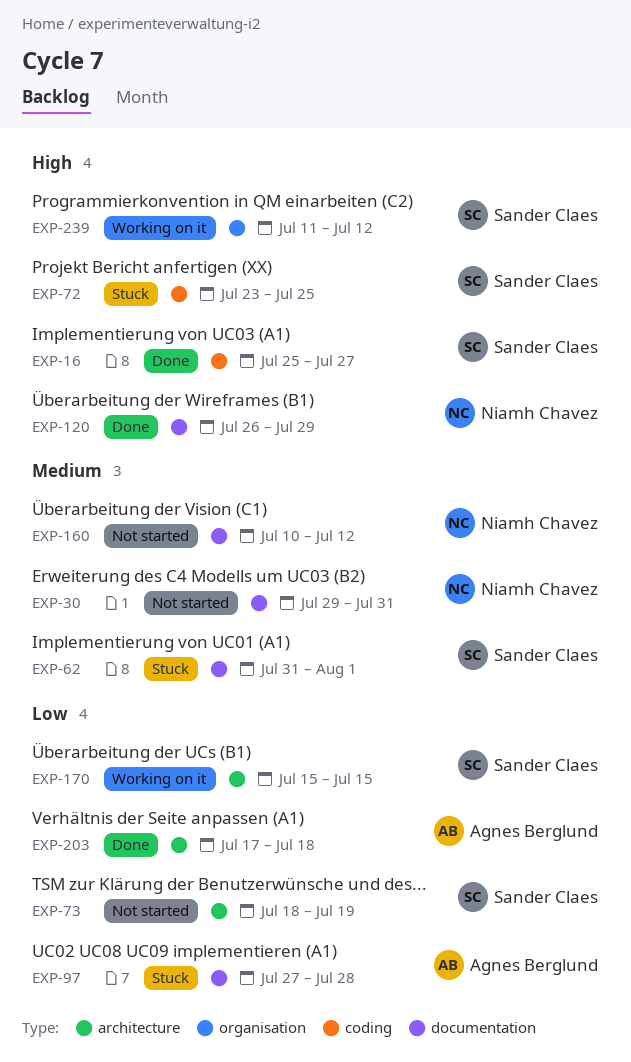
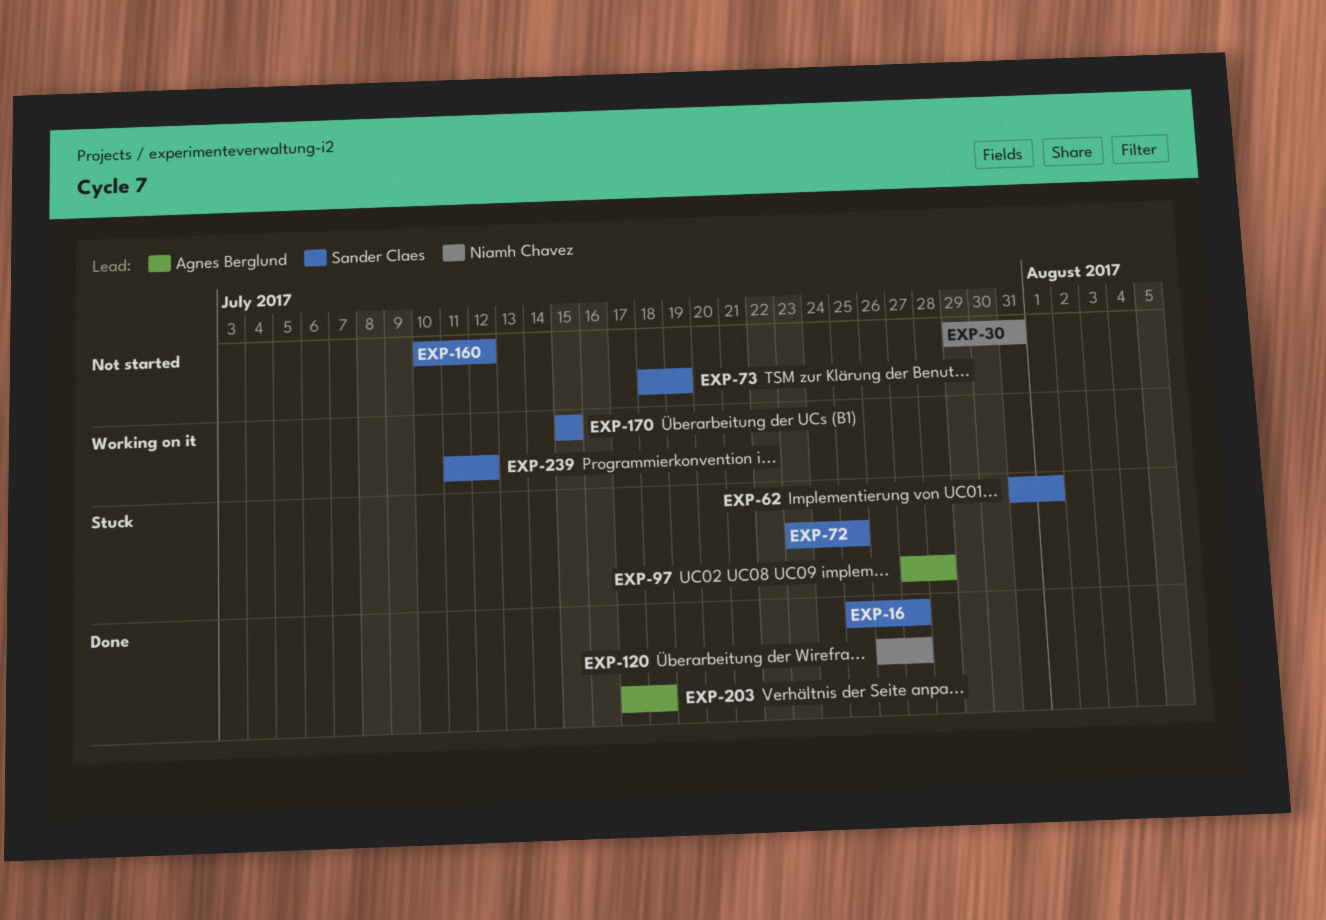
EXP-120, due: Jul 29 -> Jul 27
EXP-160, owner: Niamh Chavez -> Sander Claes

